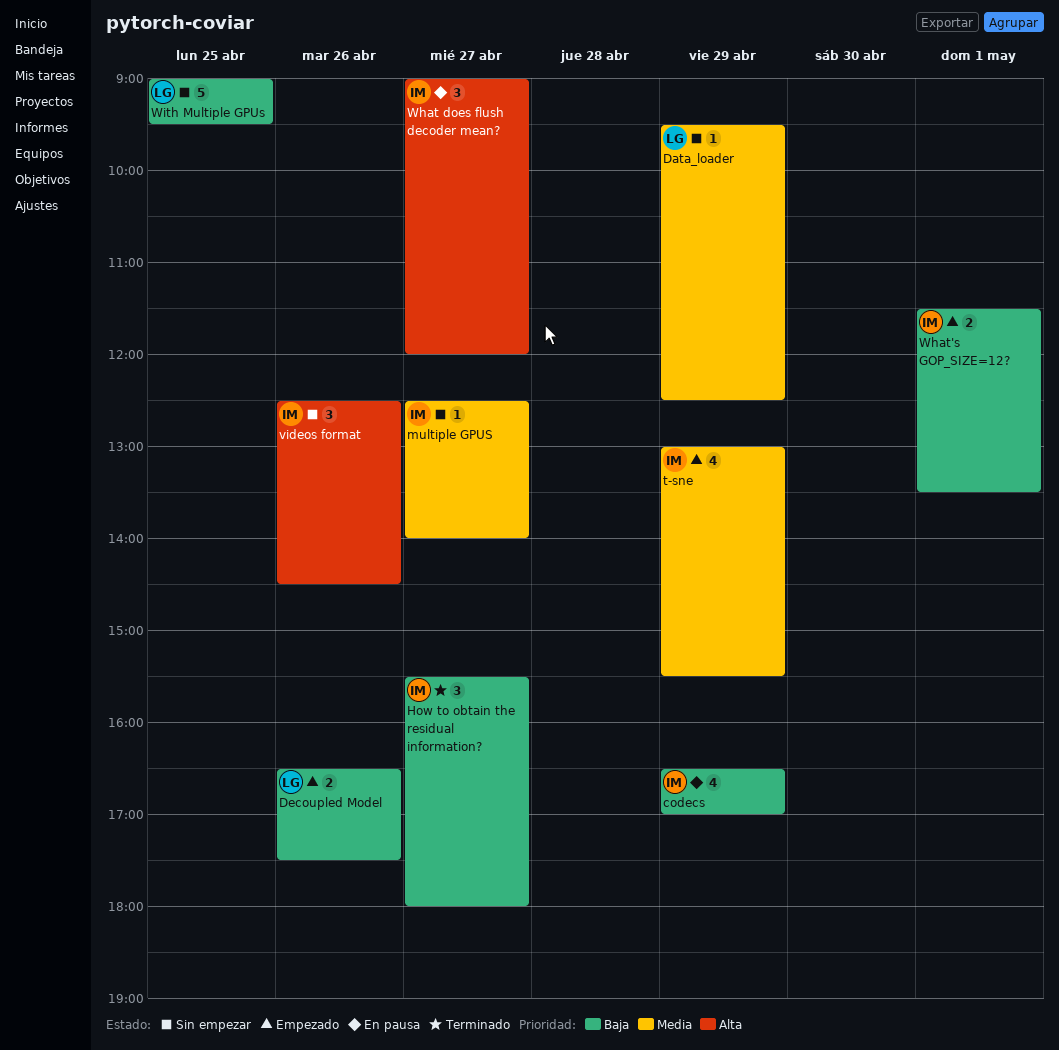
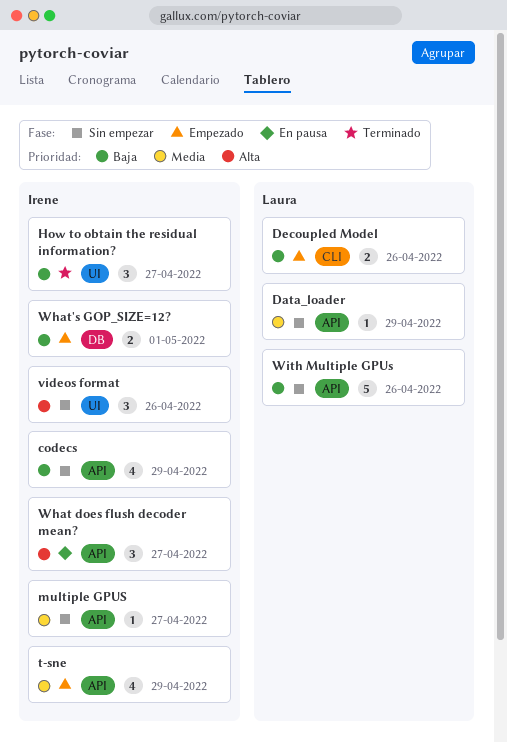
codecs, status: En pausa -> Sin empezar
With Multiple GPUs, day: Apr 25 -> Apr 26

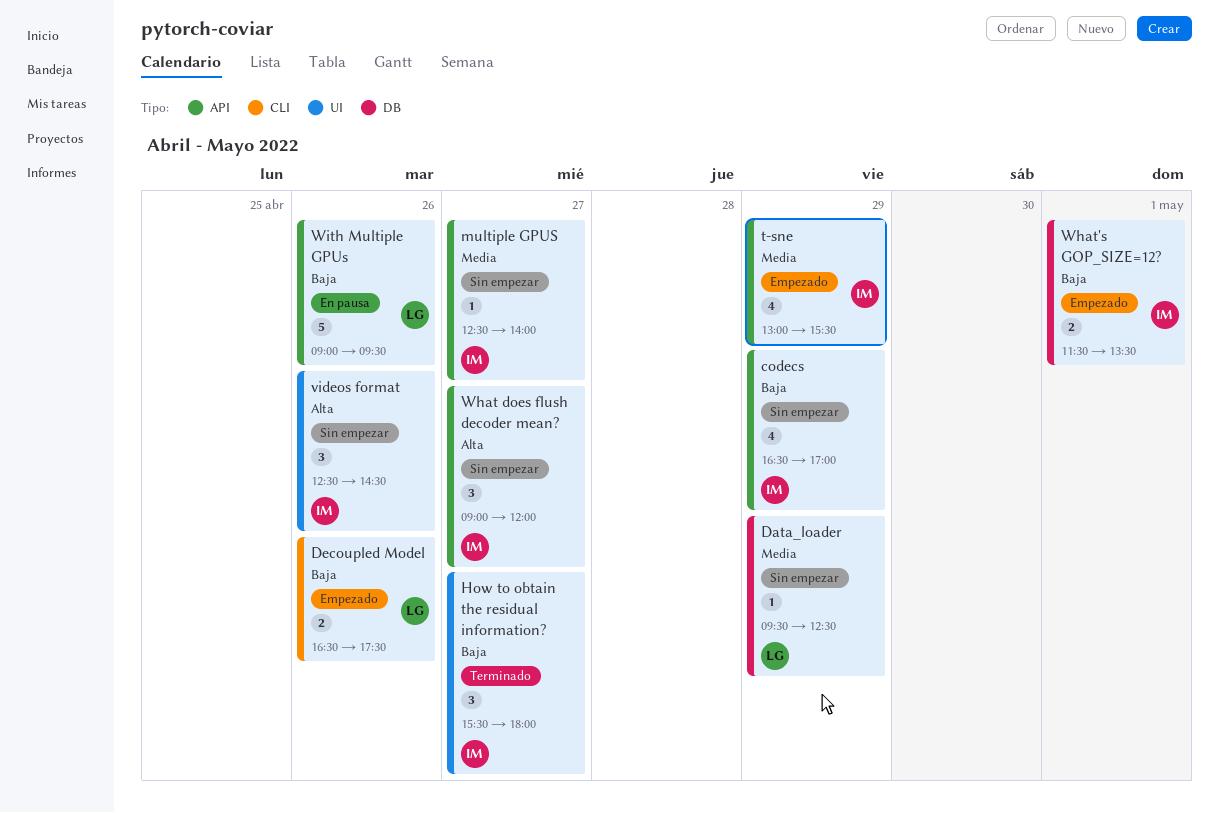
Data_loader, label: API -> DB
What does flush decoder mean?, status: En pausa -> Sin empezar
With Multiple GPUs, status: Sin empezar -> En pausa

